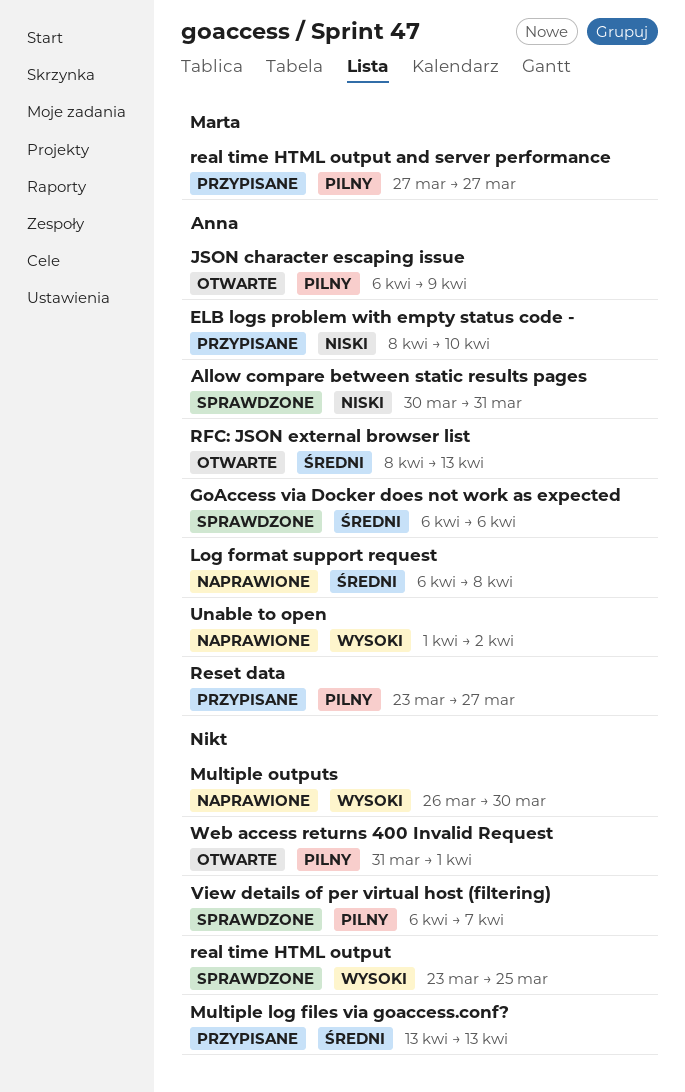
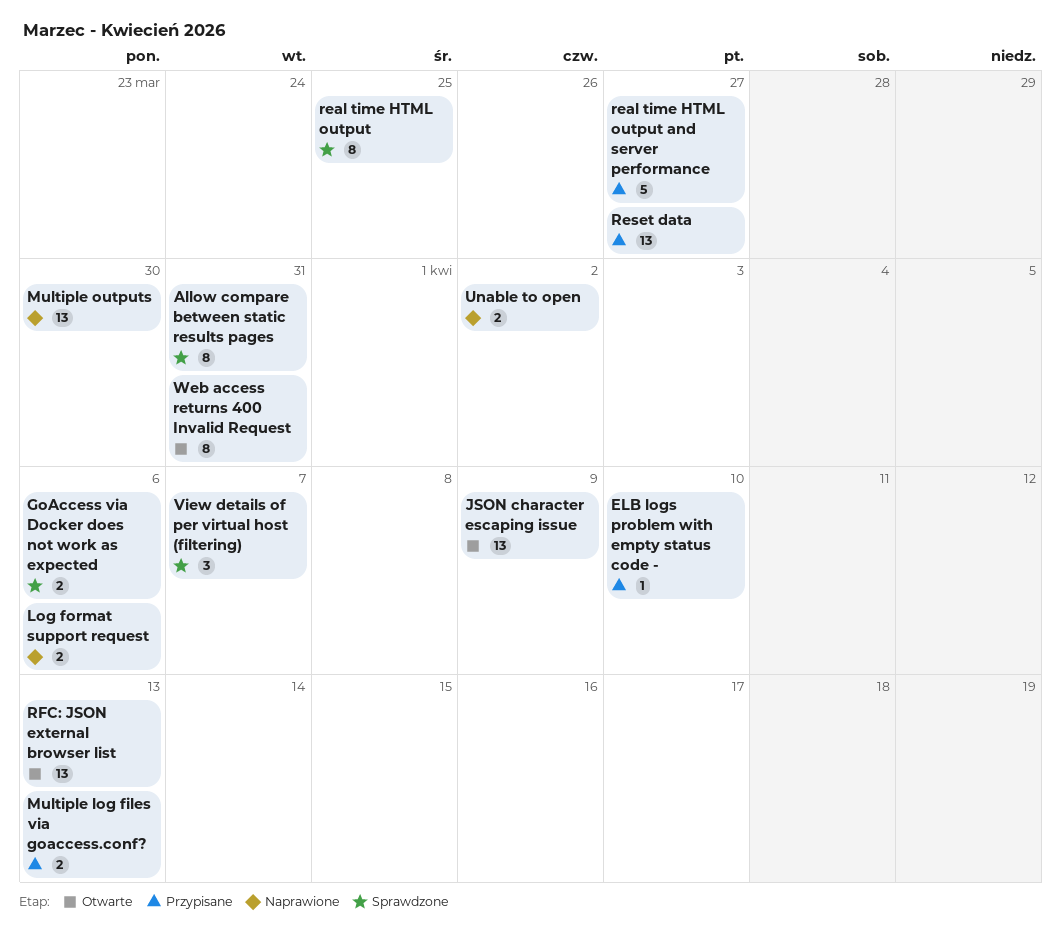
Log format support request, due: Apr 8 -> Apr 6
Web access returns 400 Invalid Request, due: Apr 1 -> Mar 31

